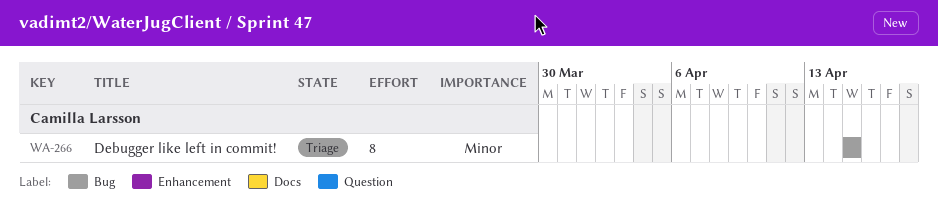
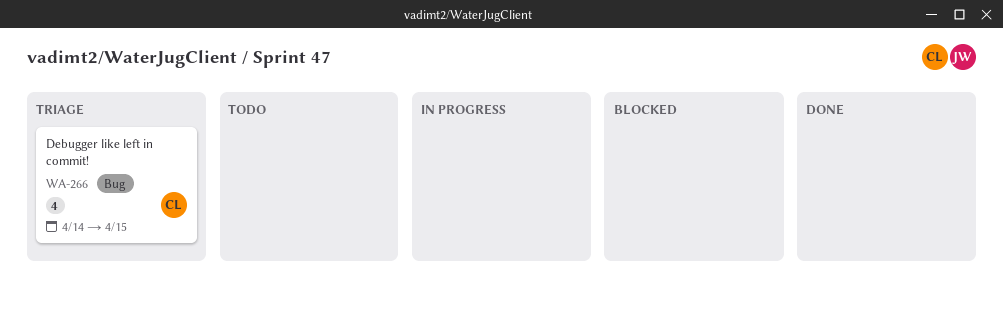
WA-266, estimate: 8 -> 4
WA-266, start: Apr 15 -> Apr 14

